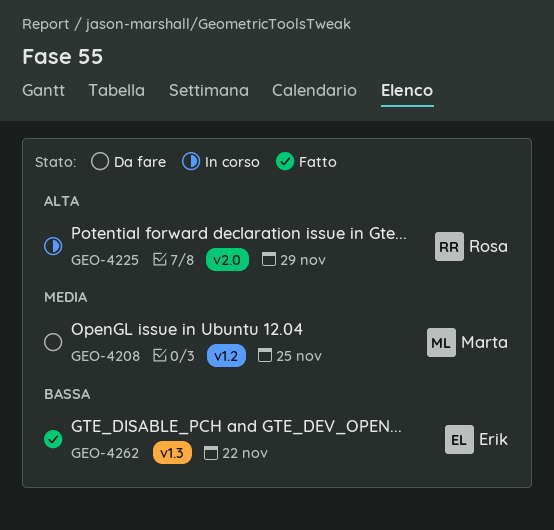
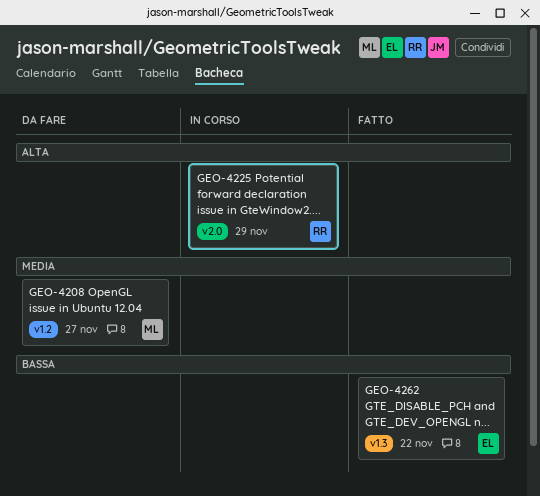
GEO-4208, due: Nov 25 -> Nov 27

